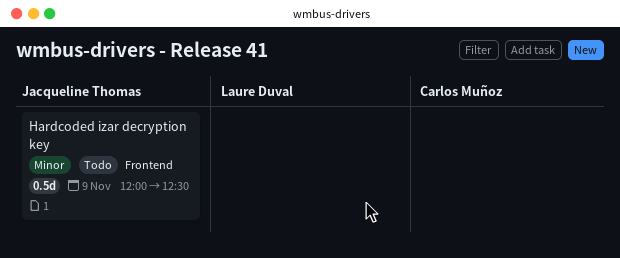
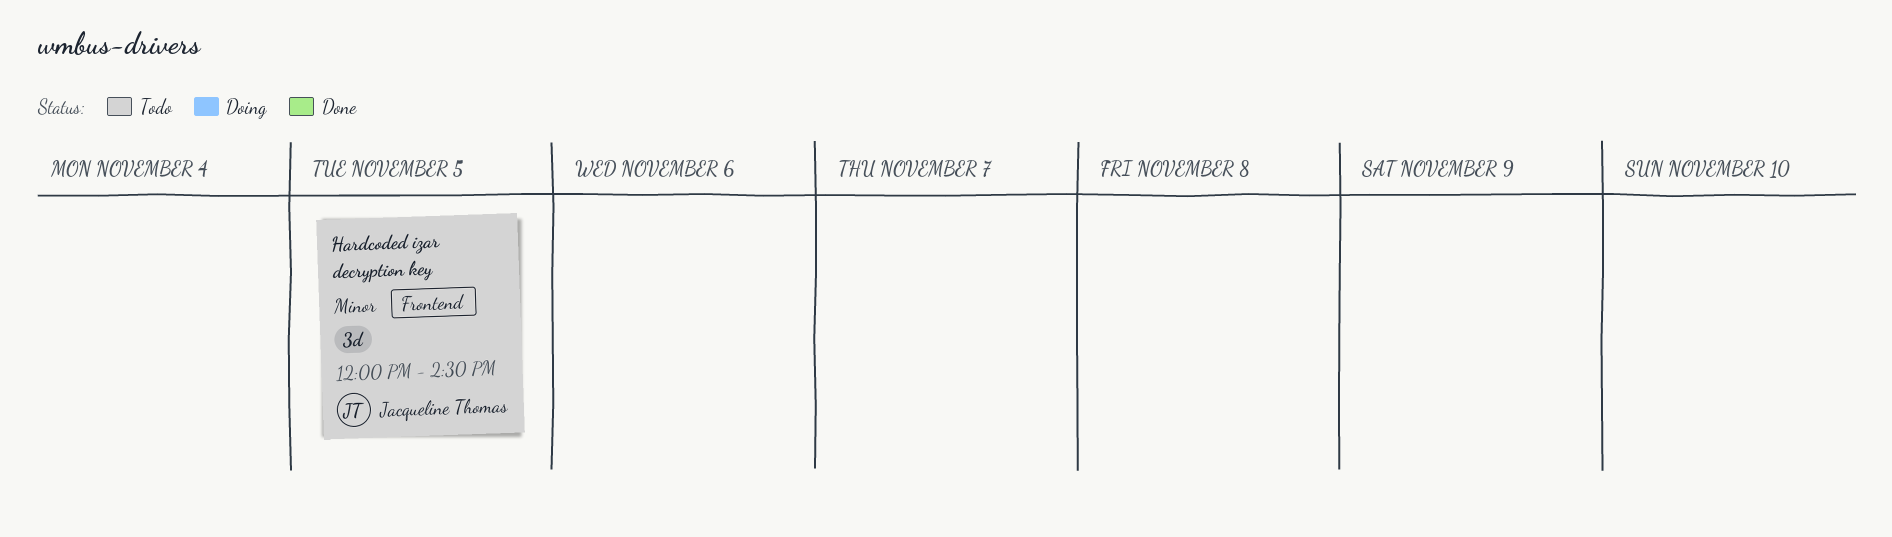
Hardcoded izar decryption key, estimate: 0.5d -> 3d
Hardcoded izar decryption key, day: Nov 9 -> Nov 5
Hardcoded izar decryption key, ends: 12:30 -> 14:30

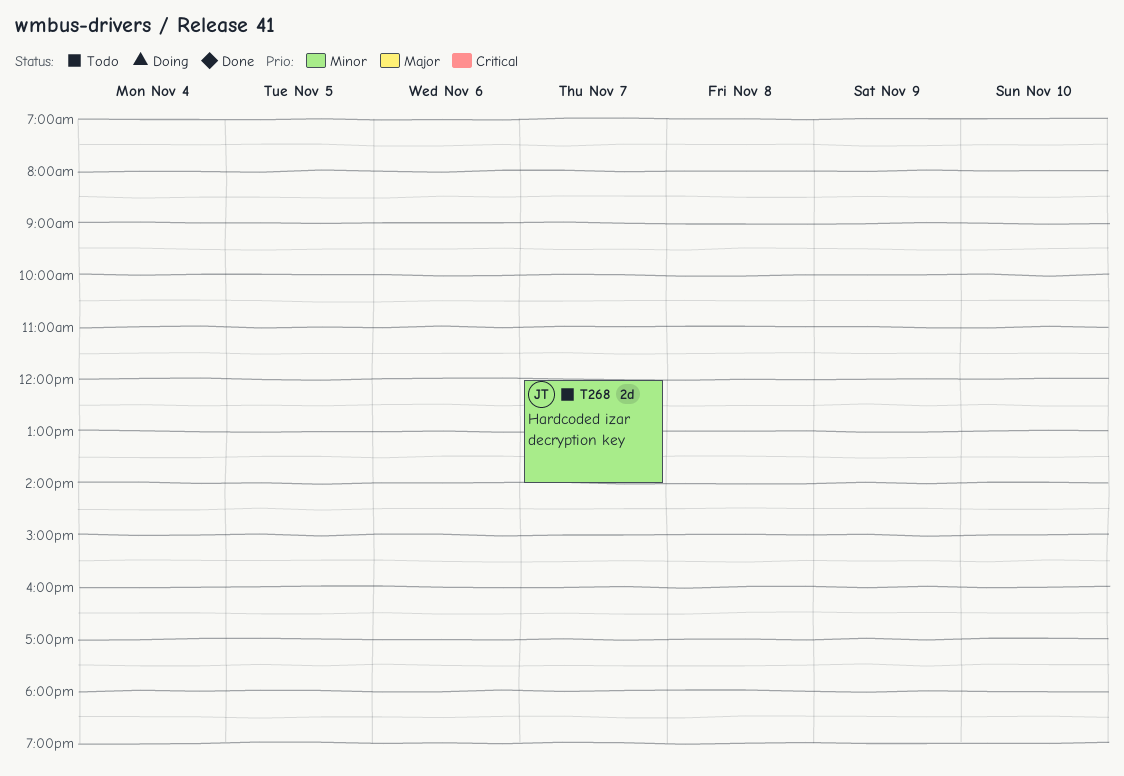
Hardcoded izar decryption key, estimate: 3d -> 2d
Hardcoded izar decryption key, day: Nov 5 -> Nov 7
Hardcoded izar decryption key, ends: 14:30 -> 14:00

